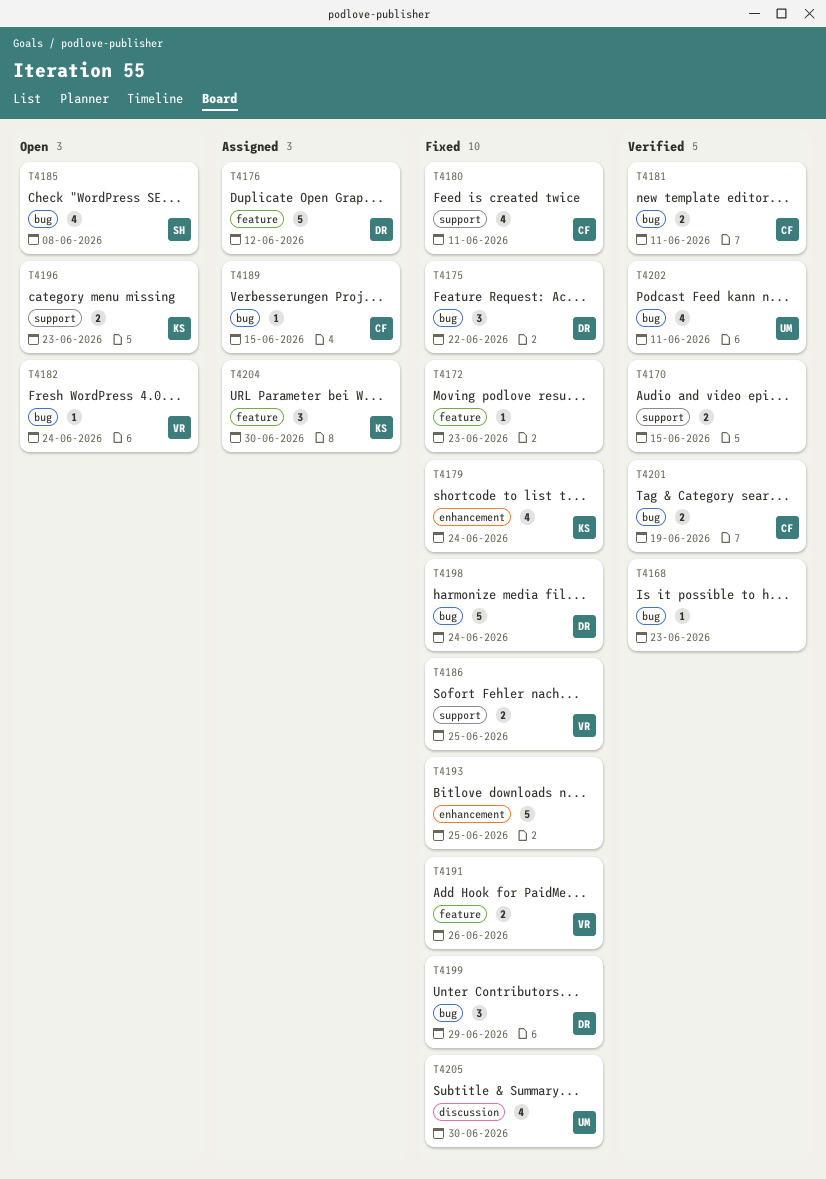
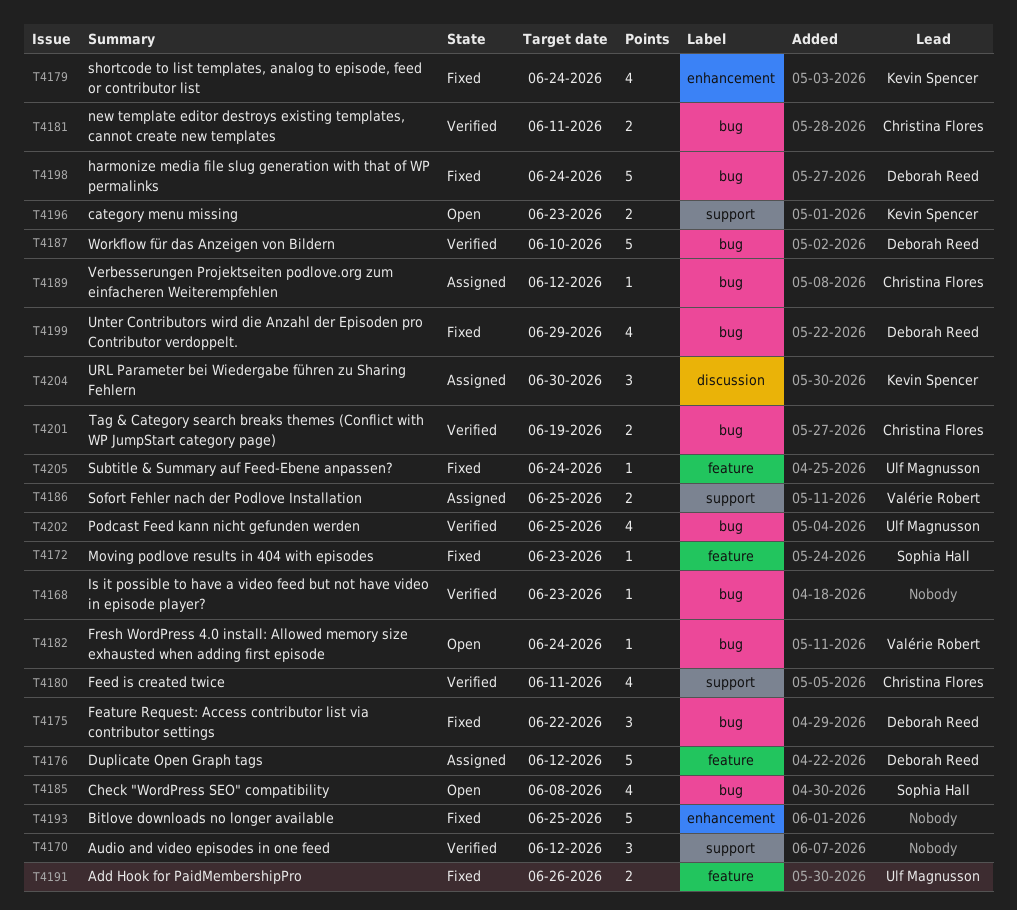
T4170, estimate: 2 -> 3
T4170, due: Jun 15 -> Jun 12
T4172, owner: none -> Sophia Hall
T4180, status: Fixed -> Verified
T4186, status: Fixed -> Assigned
T4187: none -> present
T4189, due: Jun 15 -> Jun 12
T4191, owner: Valérie Robert -> Ulf Magnusson
T4199, estimate: 3 -> 4
T4202, due: Jun 11 -> Jun 25
T4204, label: feature -> discussion
T4205, label: discussion -> feature
T4205, estimate: 4 -> 1
T4205, due: Jun 30 -> Jun 24

